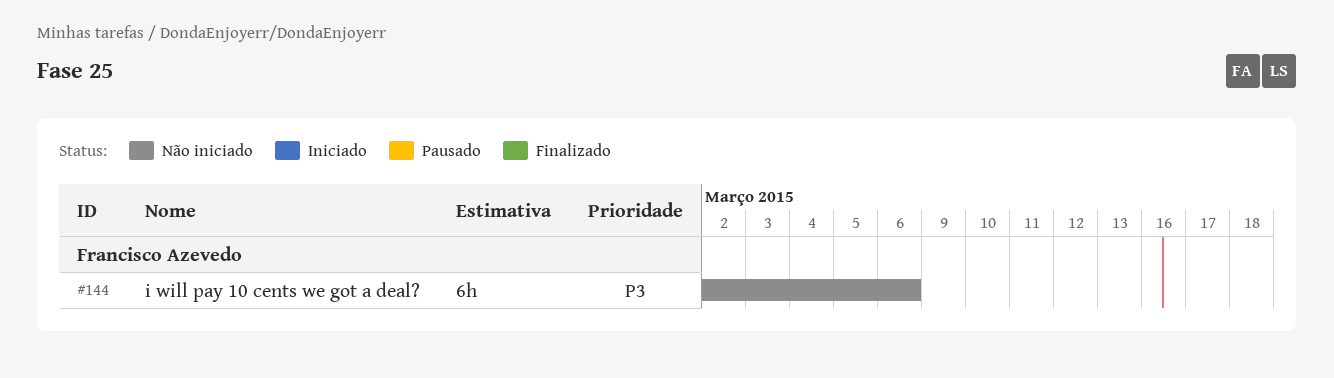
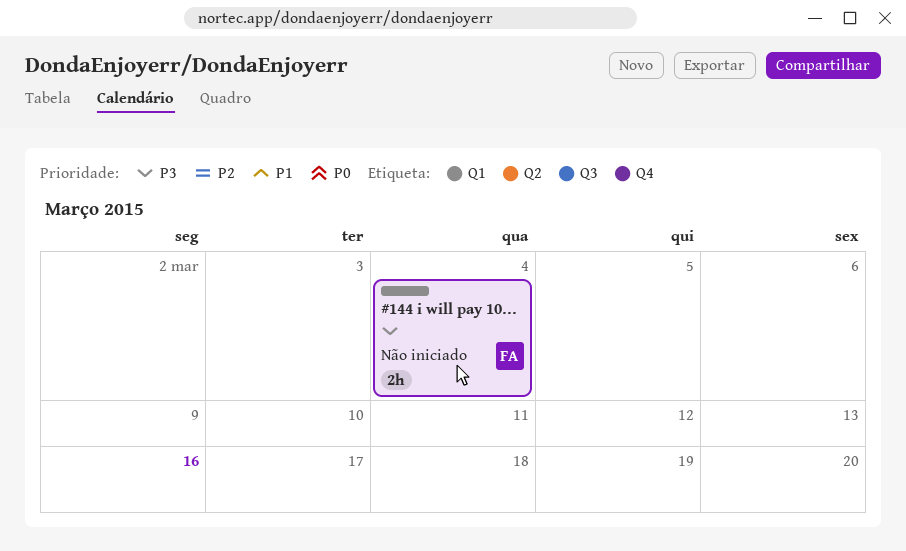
#144, estimate: 6h -> 2h
#144, due: Mar 6 -> Mar 4

